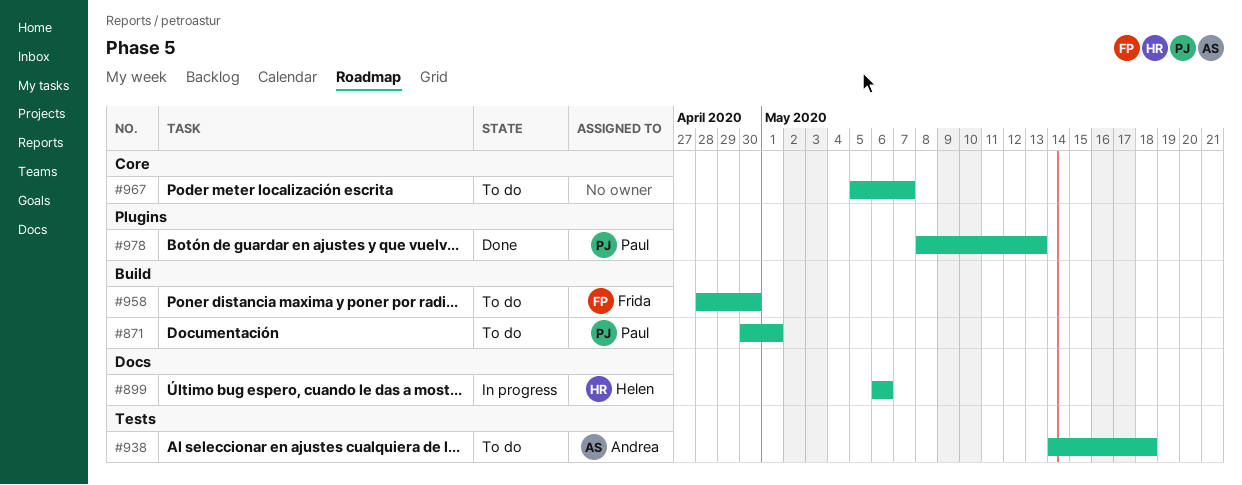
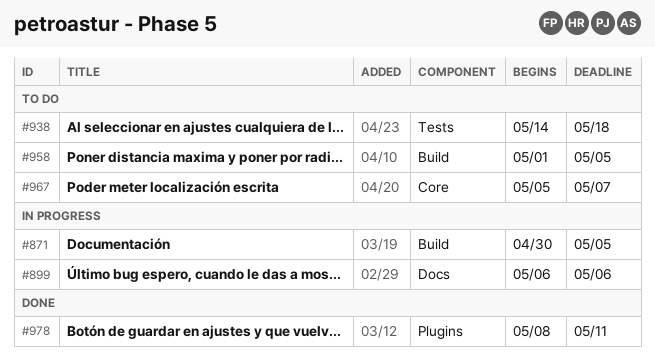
#871, status: To do -> In progress
#871, due: May 1 -> May 5
#958, start: Apr 28 -> May 1
#958, due: Apr 30 -> May 5
#978, due: May 13 -> May 11

